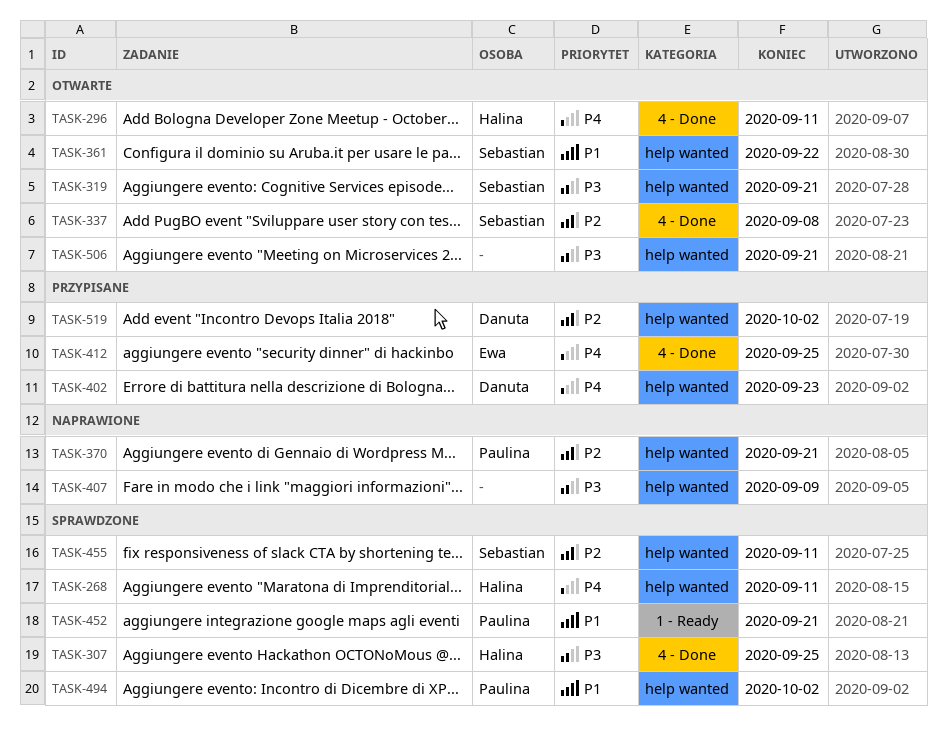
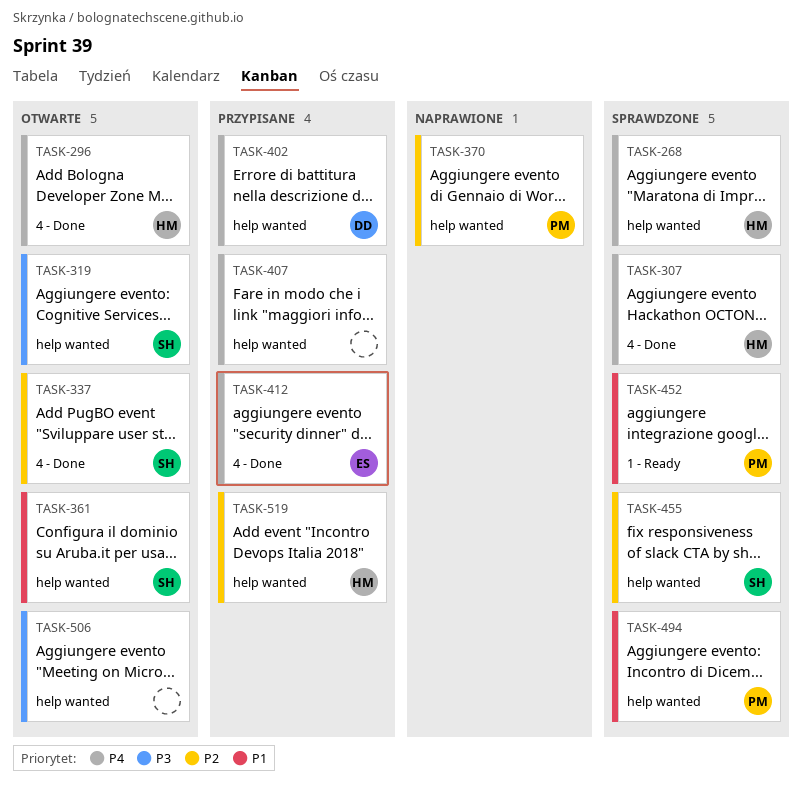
TASK-307, priority: P3 -> P4
TASK-407, status: Naprawione -> Przypisane
TASK-407, priority: P3 -> P4
TASK-519, owner: Danuta -> Halina

